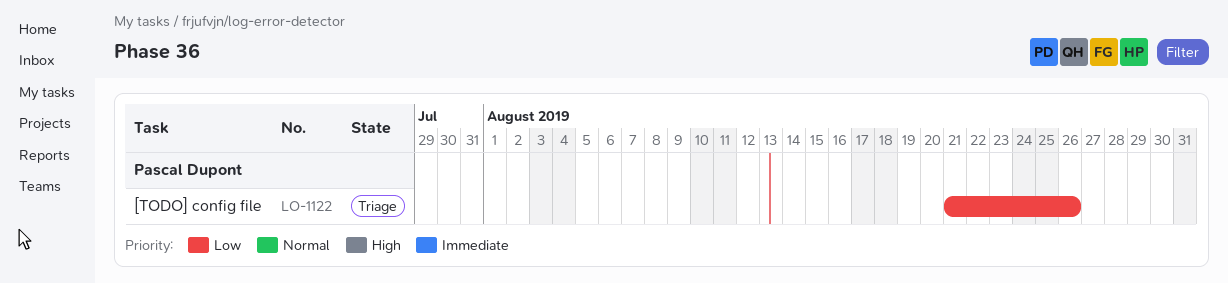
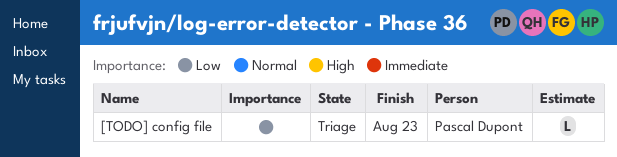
[TODO] config file, due: Aug 26 -> Aug 23

